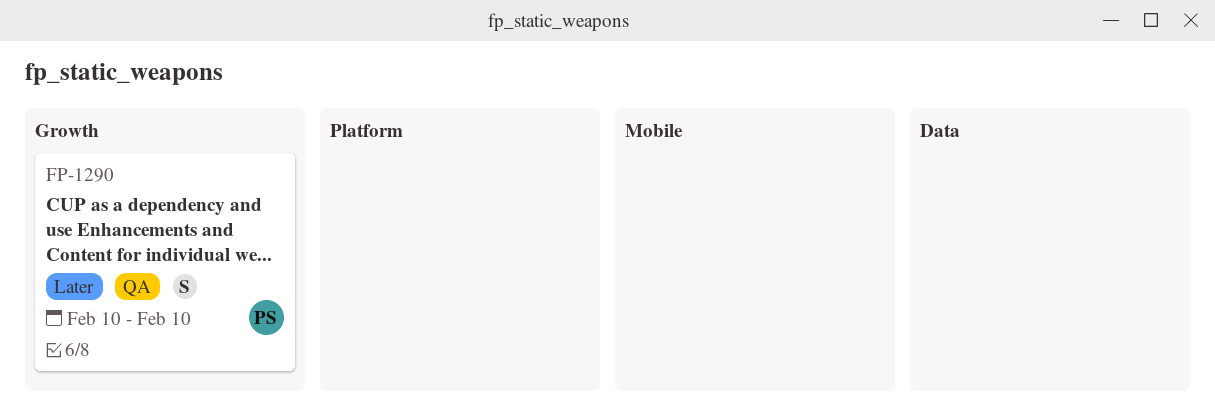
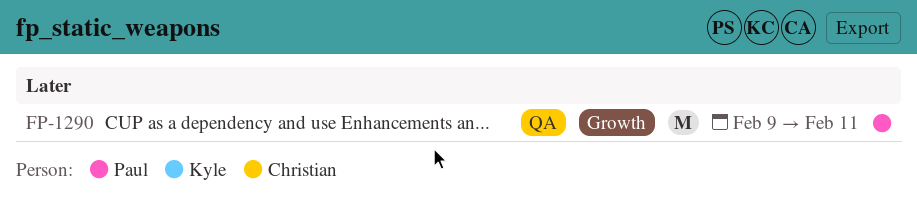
FP-1290, estimate: S -> M
FP-1290, start: Feb 10 -> Feb 9
FP-1290, due: Feb 10 -> Feb 11

